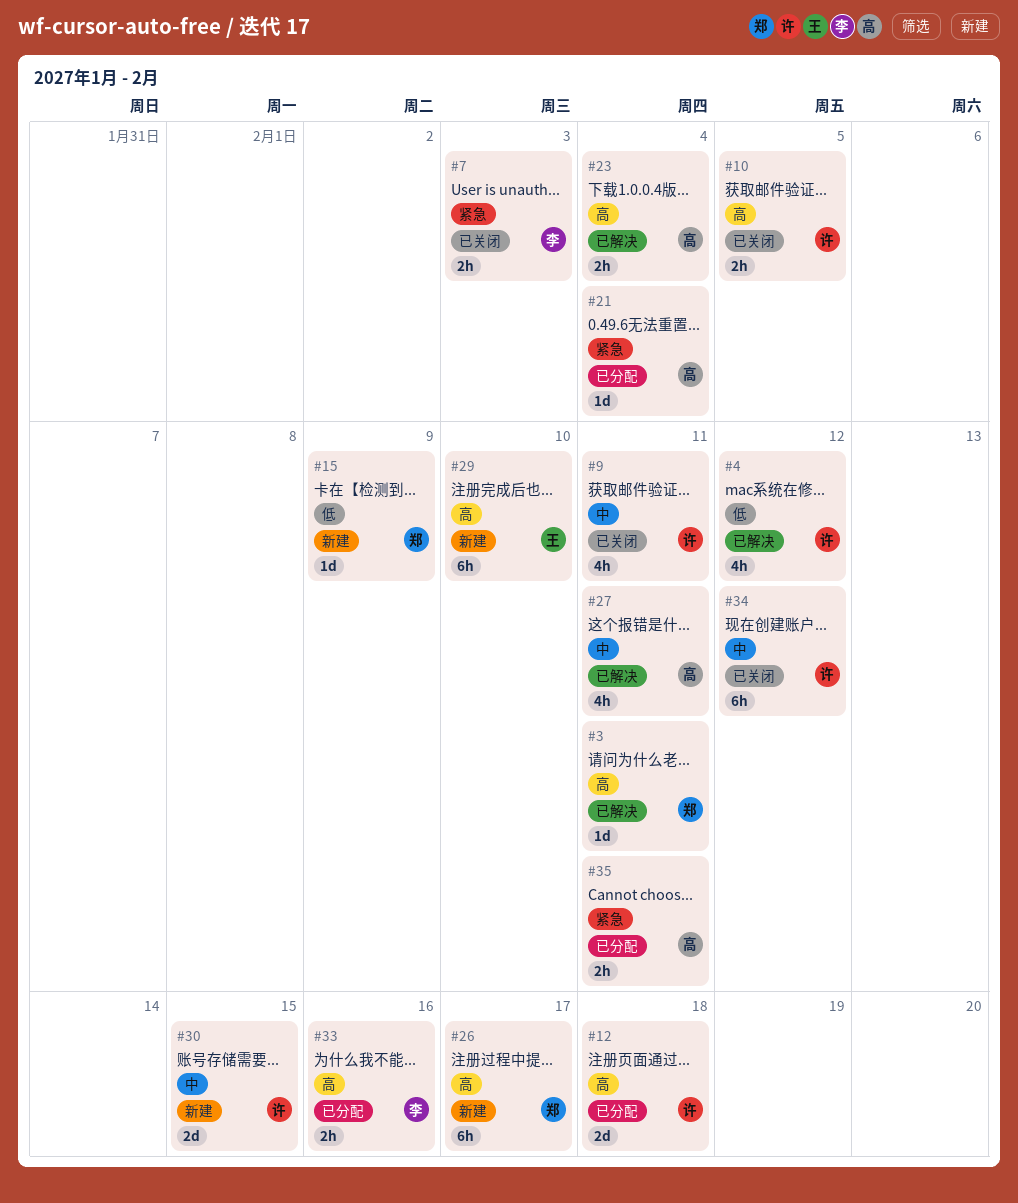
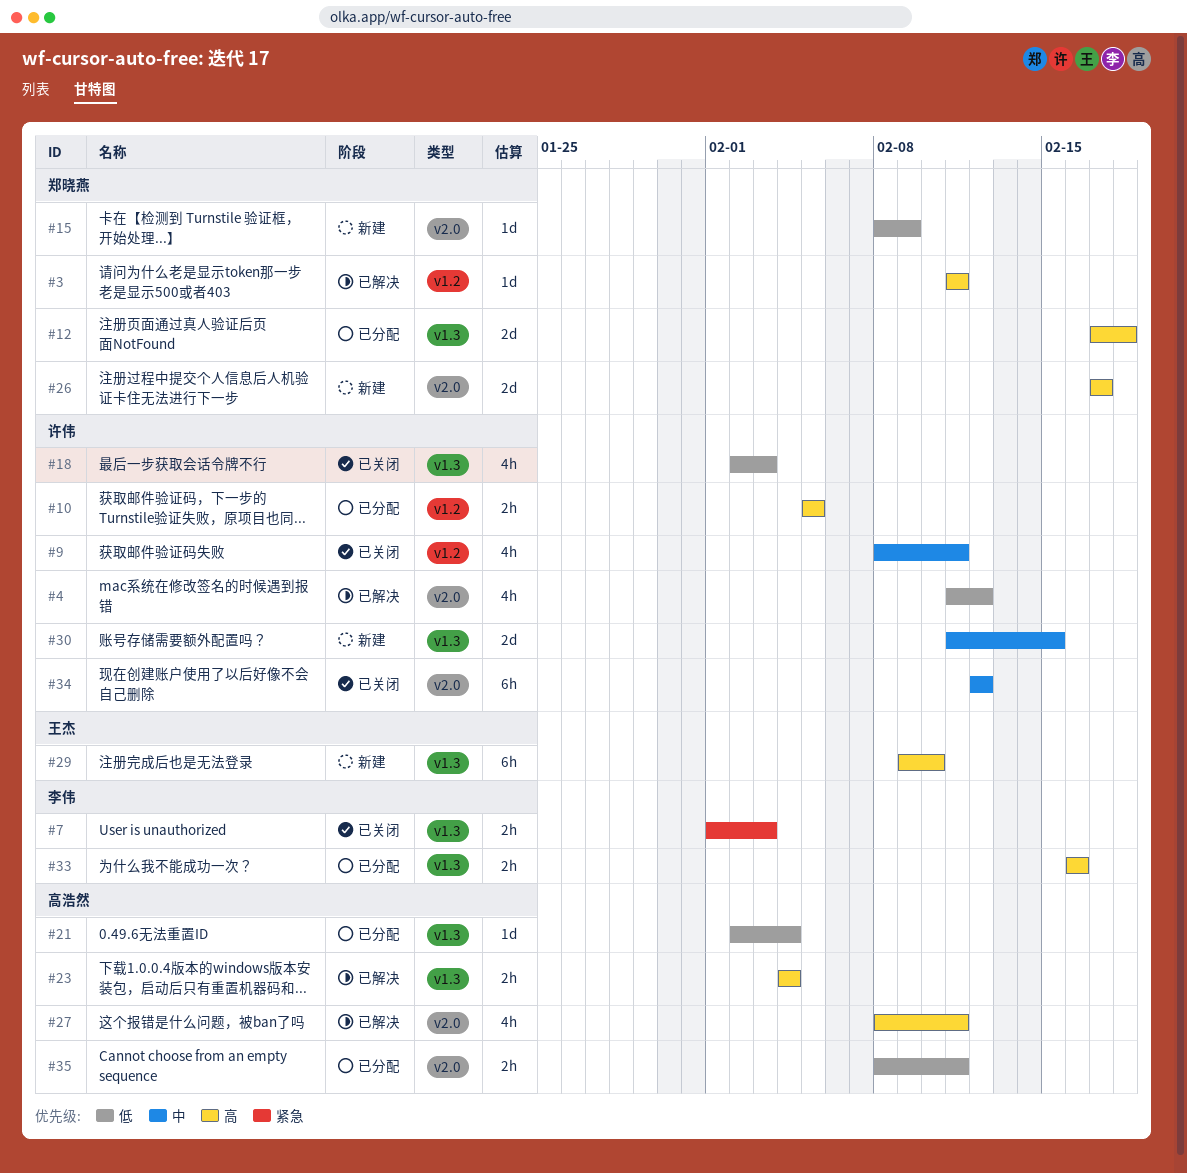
#10, status: 已关闭 -> 已分配
#12, owner: 许伟 -> 郑晓燕
#18: none -> present
#21, priority: 紧急 -> 低
#26, estimate: 6h -> 2d
#27, priority: 中 -> 高
#35, priority: 紧急 -> 低

